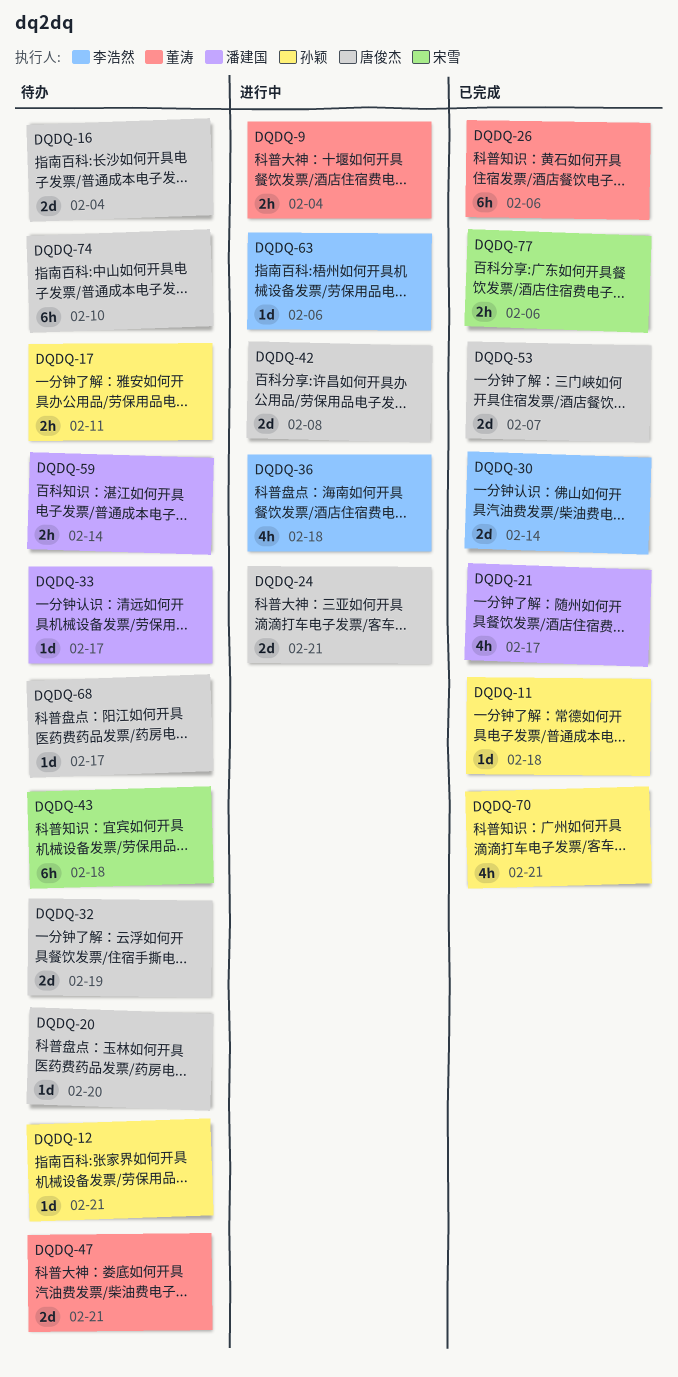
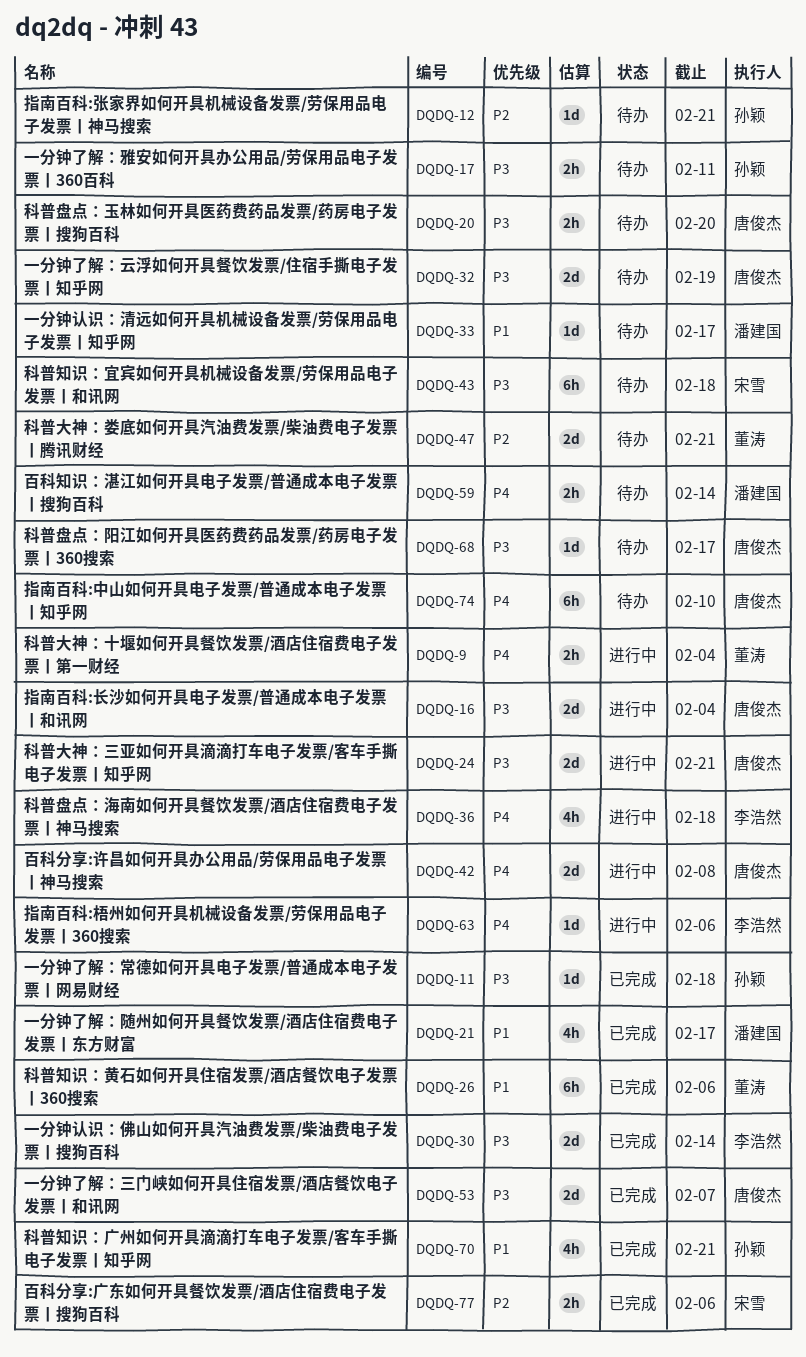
DQDQ-16, status: 待办 -> 进行中
DQDQ-20, estimate: 1d -> 2h

